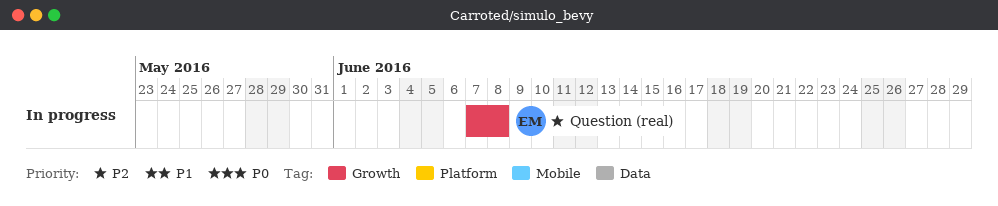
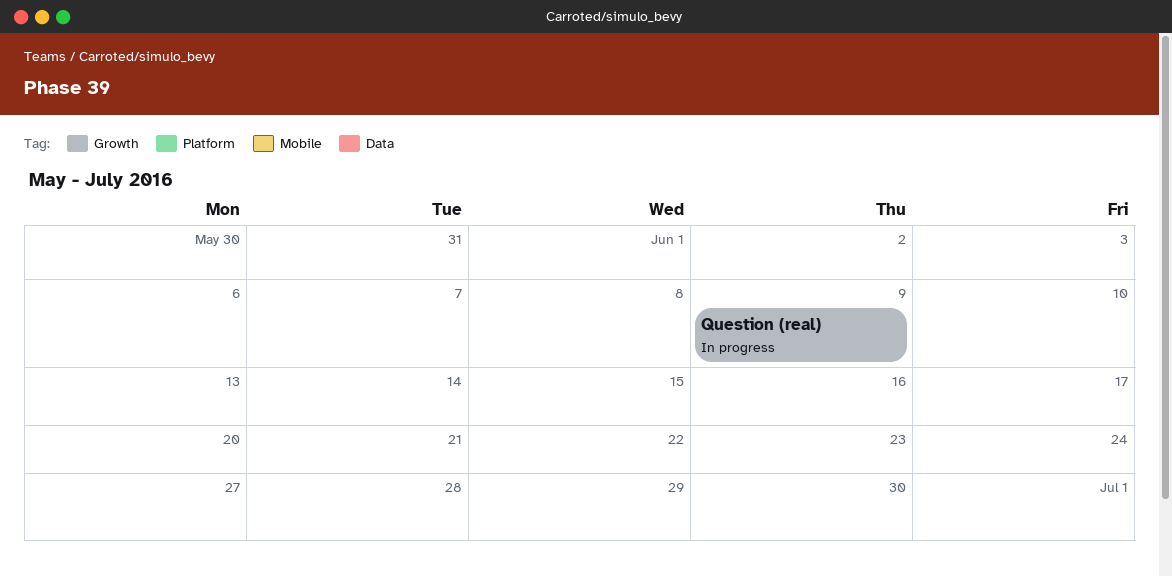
Question (real), due: Jun 8 -> Jun 9

